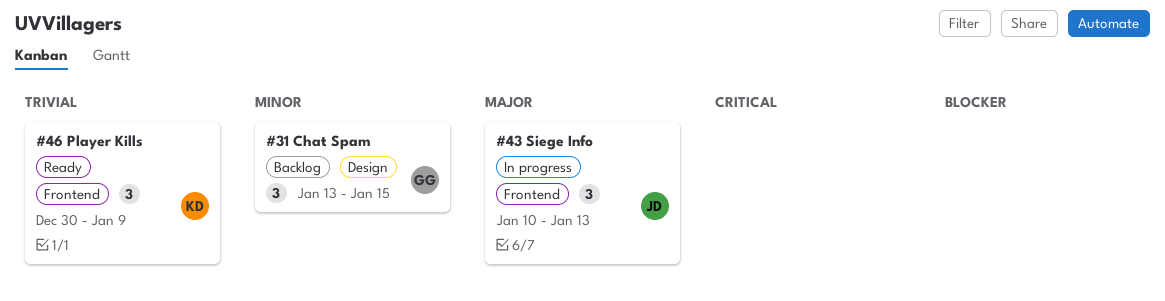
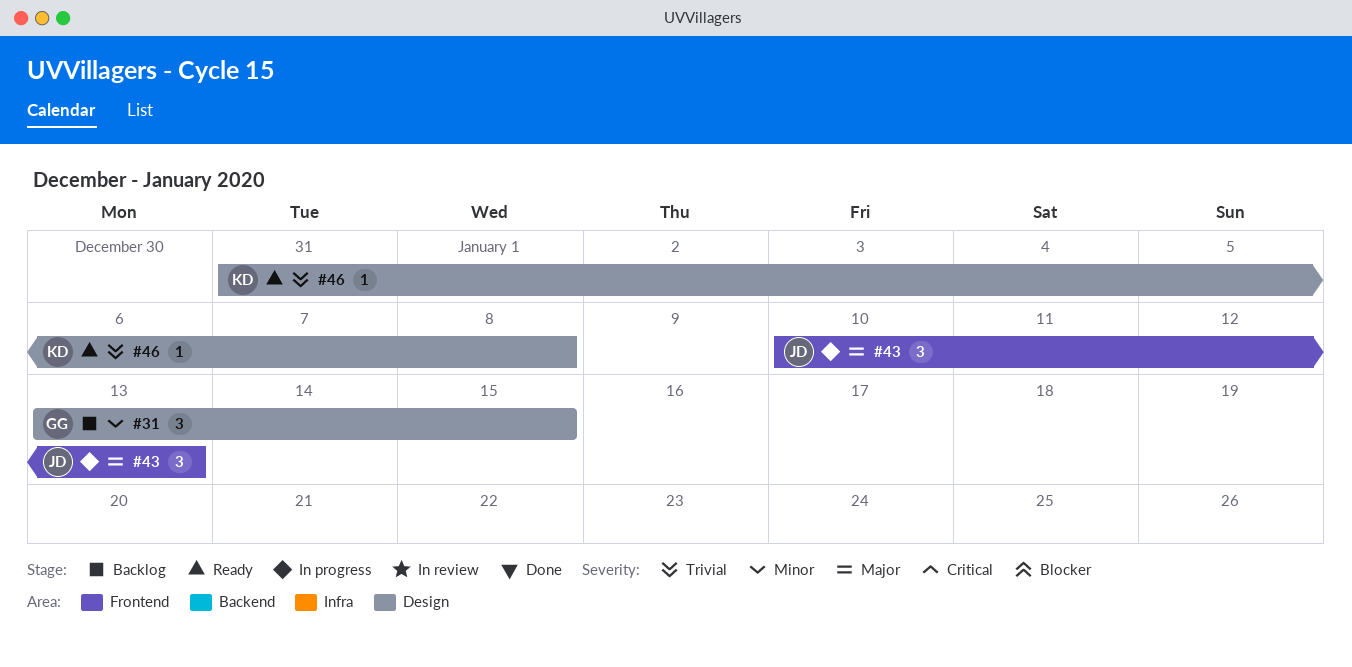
#46, label: Frontend -> Design
#46, estimate: 3 -> 1
#46, start: Dec 30 -> Dec 31
#46, due: Jan 9 -> Jan 8

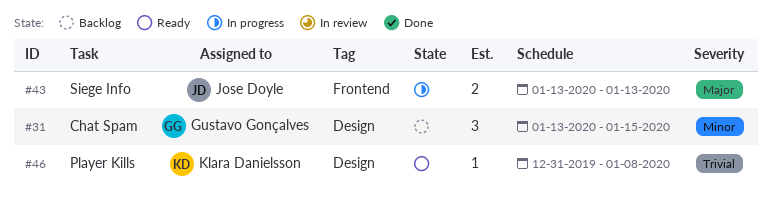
#43, estimate: 3 -> 2
#43, start: Jan 10 -> Jan 13

